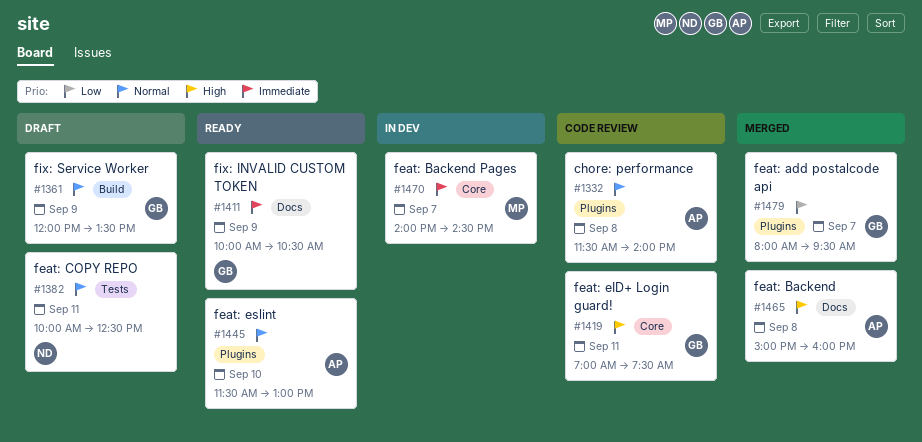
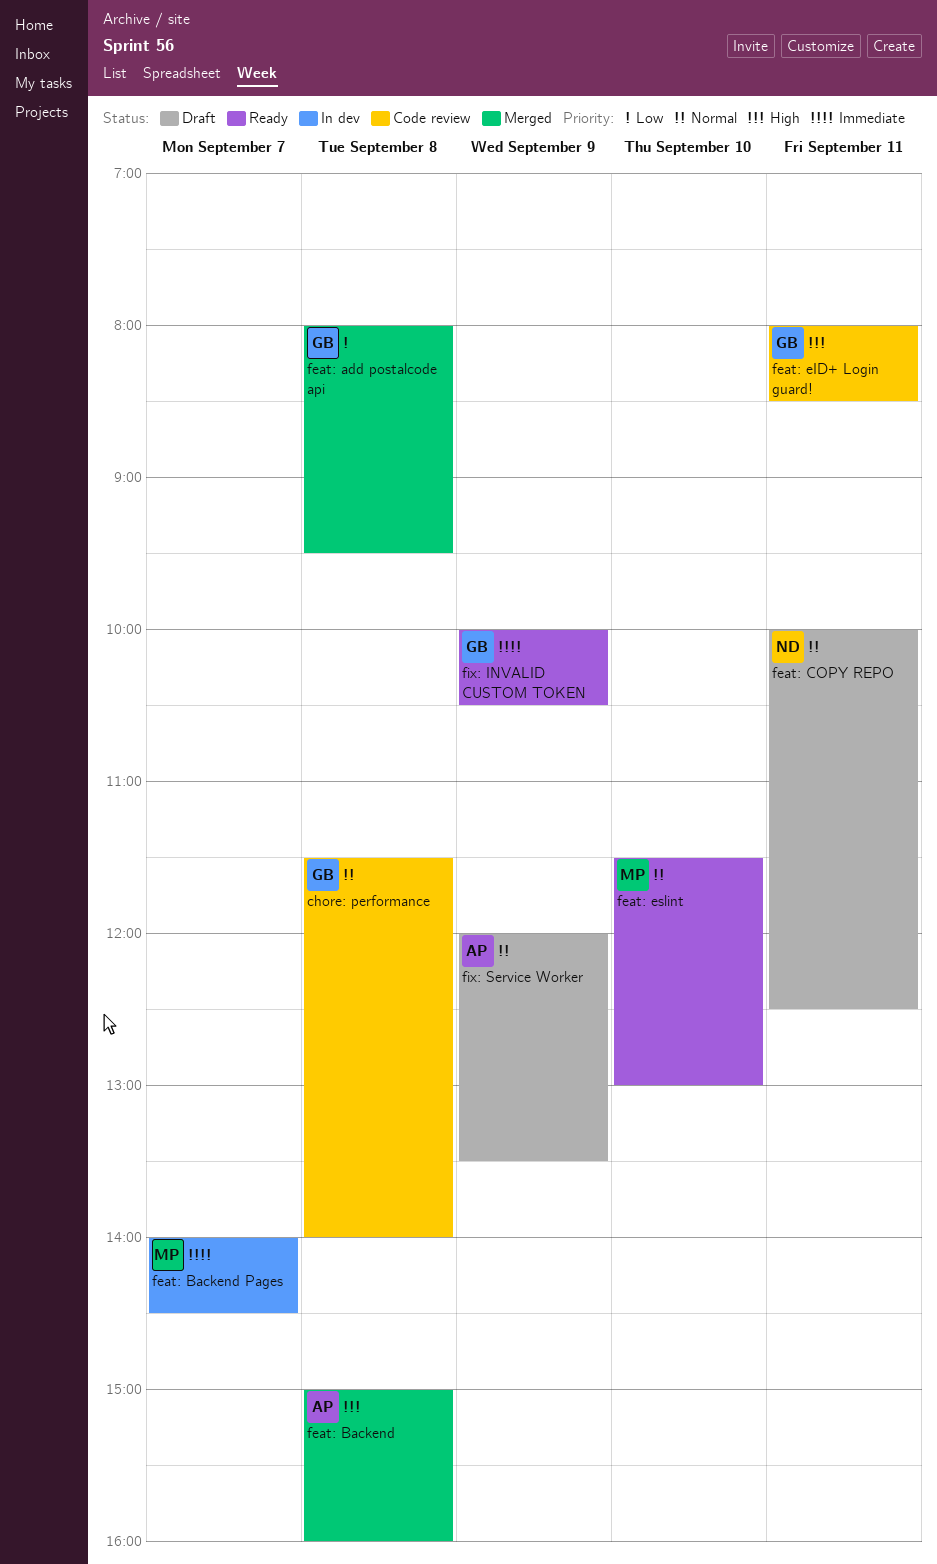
chore: performance, owner: AP -> GB
feat: add postalcode api, day: Sep 7 -> Sep 8
feat: eID+ Login guard!, begins: 07:00 -> 08:00
feat: eID+ Login guard!, ends: 07:30 -> 08:30
feat: eslint, owner: AP -> MP
fix: Service Worker, owner: GB -> AP

